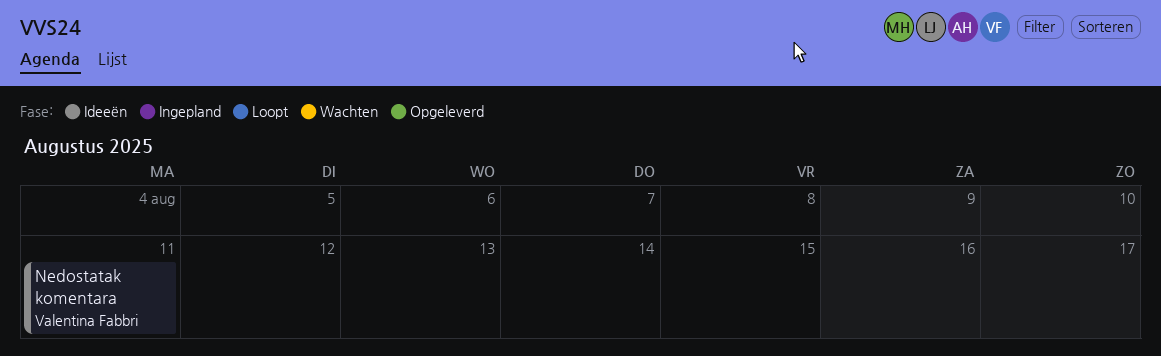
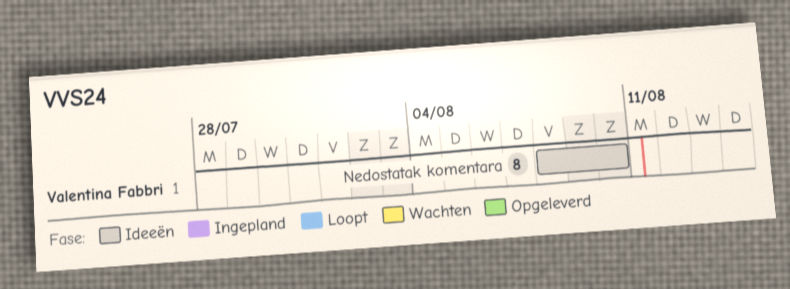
Nedostatak komentara, due: Aug 11 -> Aug 10

